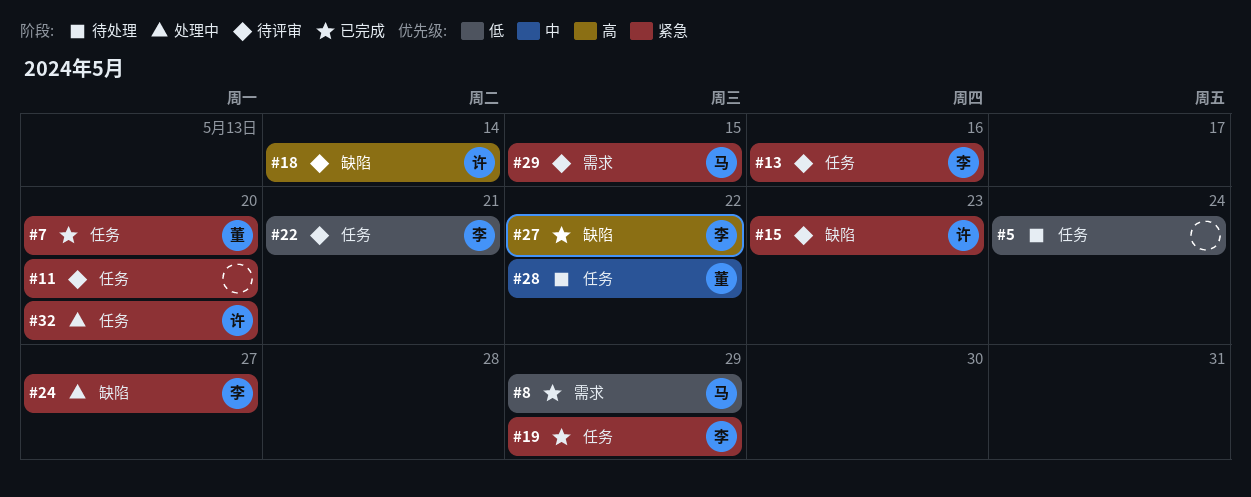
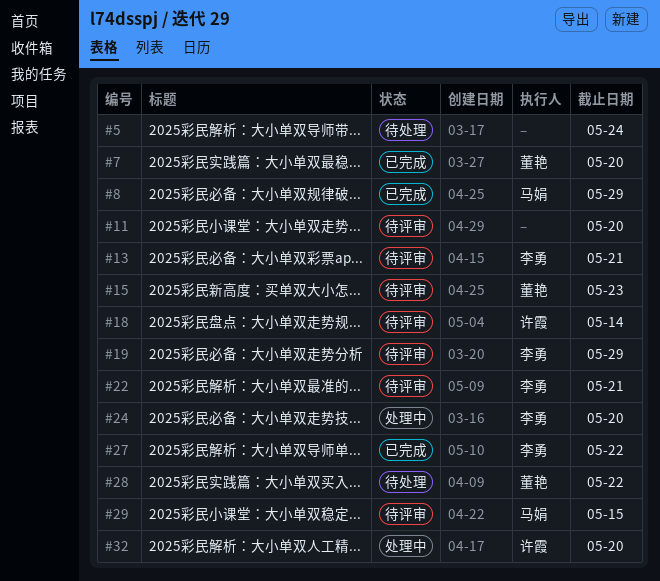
#13, due: May 16 -> May 21
#15, owner: 许霞 -> 董艳
#19, status: 已完成 -> 待评审
#24, due: May 27 -> May 20

